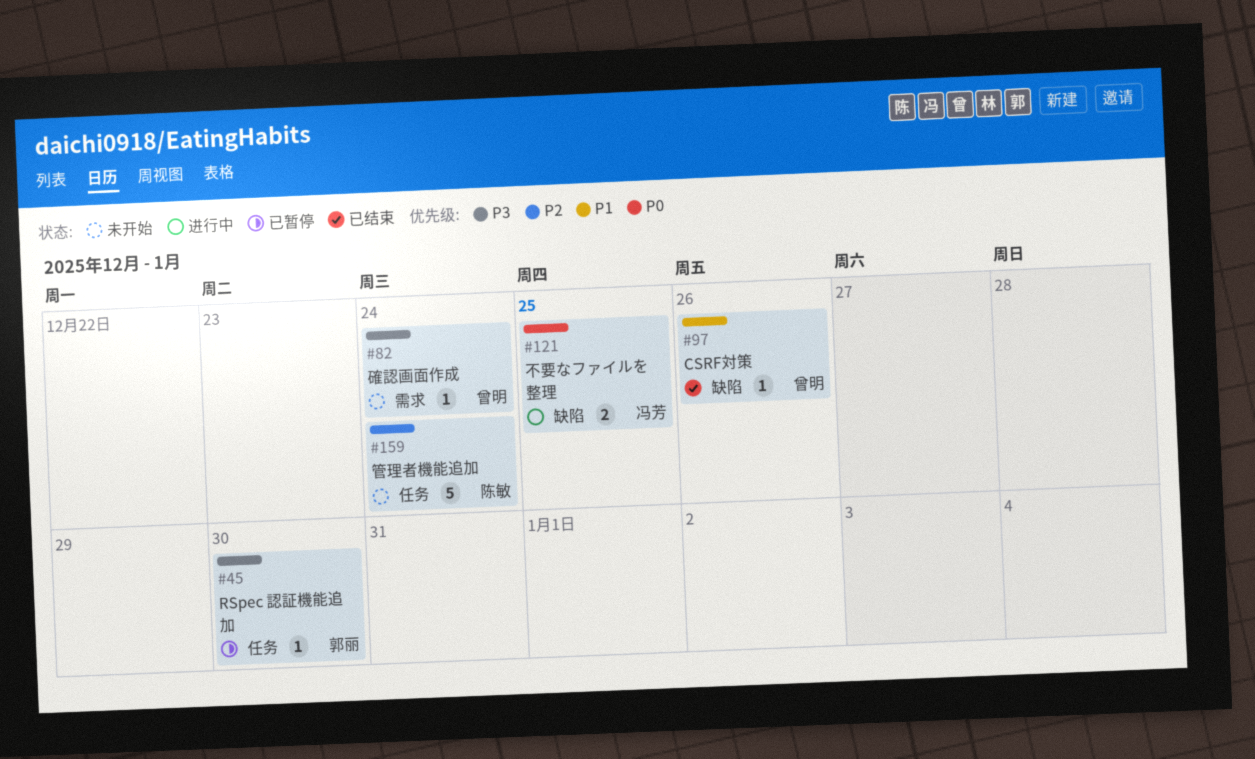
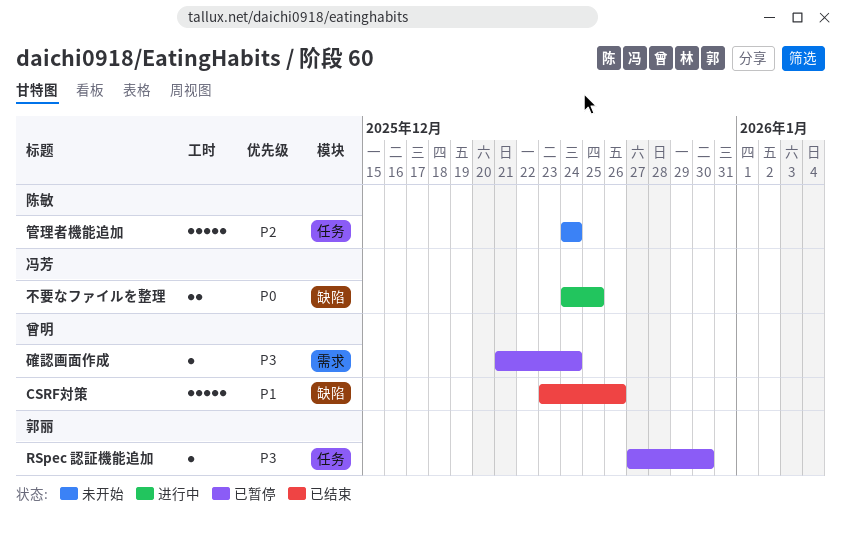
CSRF対策, estimate: 1 -> 5
確認画面作成, status: 未开始 -> 已暂停

